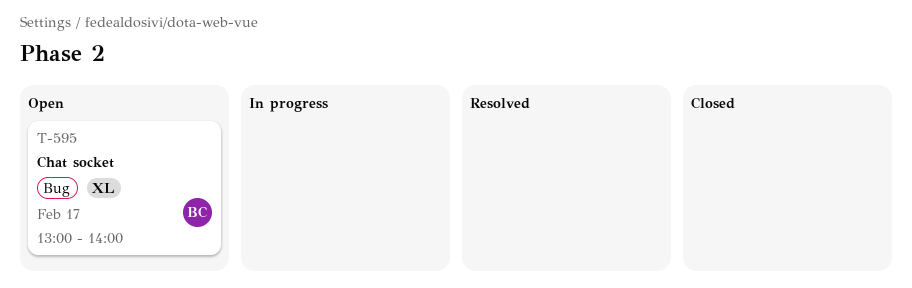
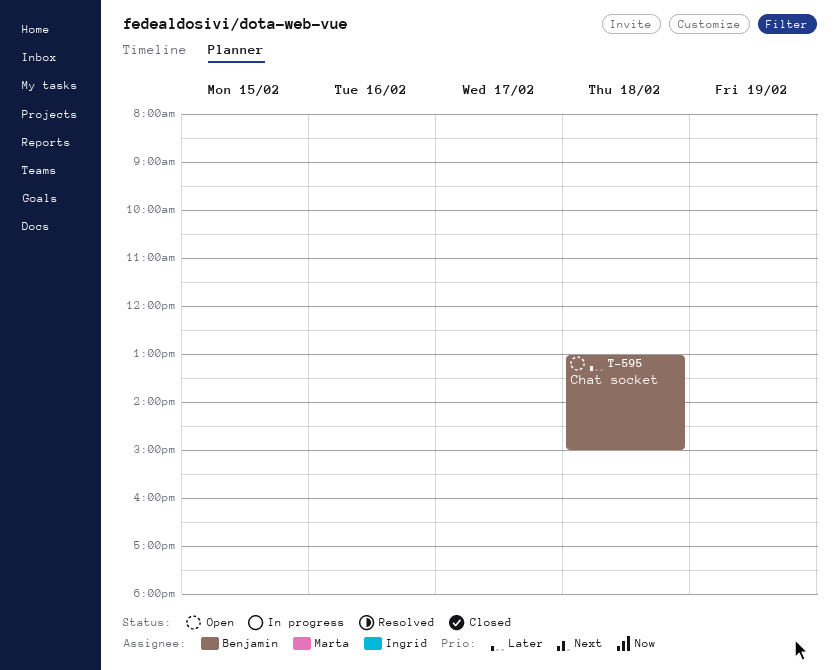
T-595, day: Feb 17 -> Feb 18
T-595, ends: 14:00 -> 15:00

